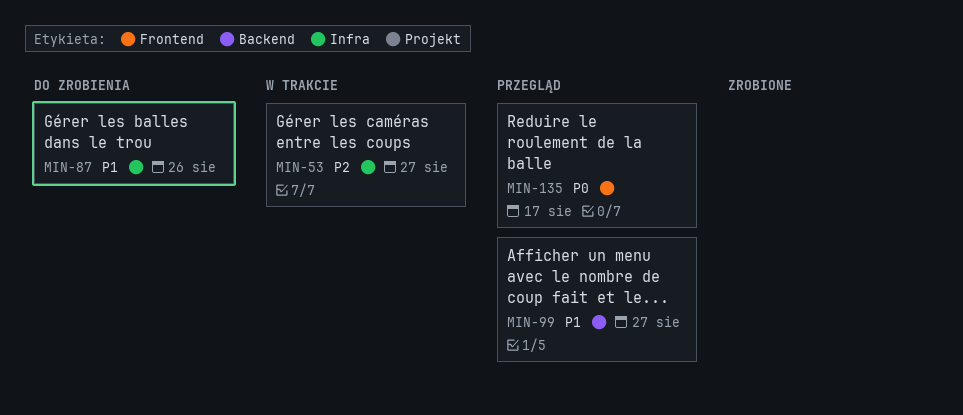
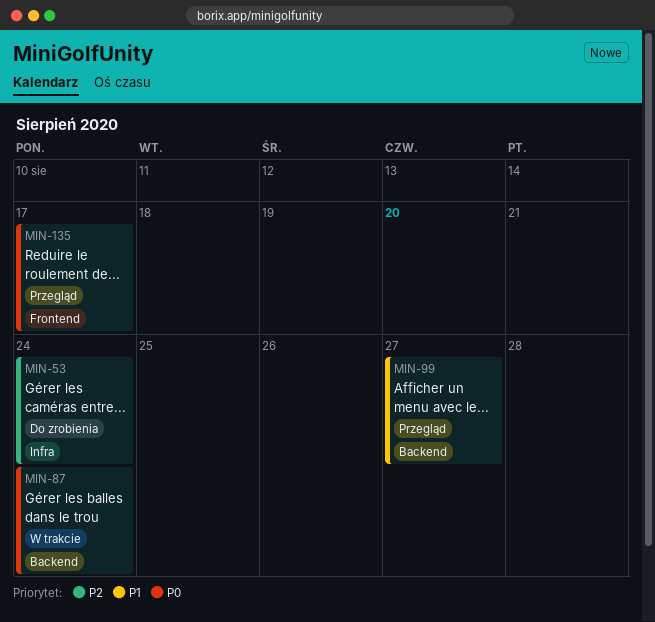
MIN-53, status: W trakcie -> Do zrobienia
MIN-53, due: Aug 27 -> Aug 24
MIN-87, status: Do zrobienia -> W trakcie
MIN-87, priority: P1 -> P0
MIN-87, label: Infra -> Backend
MIN-87, due: Aug 26 -> Aug 24

